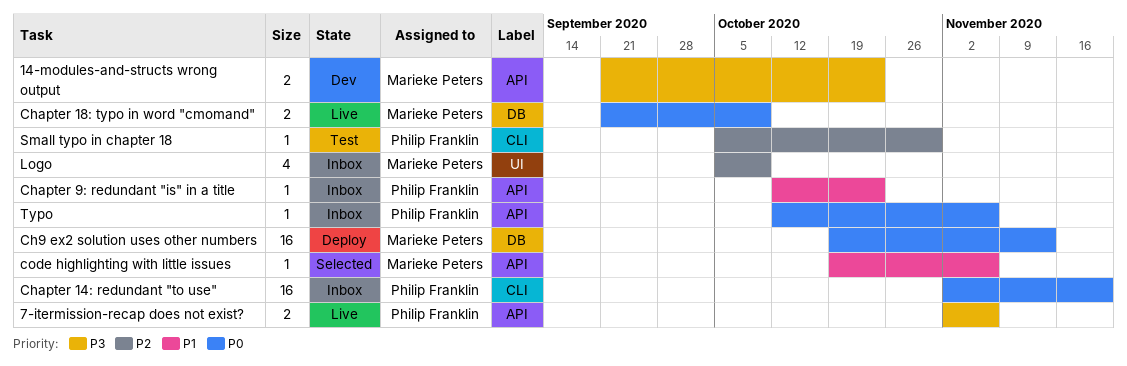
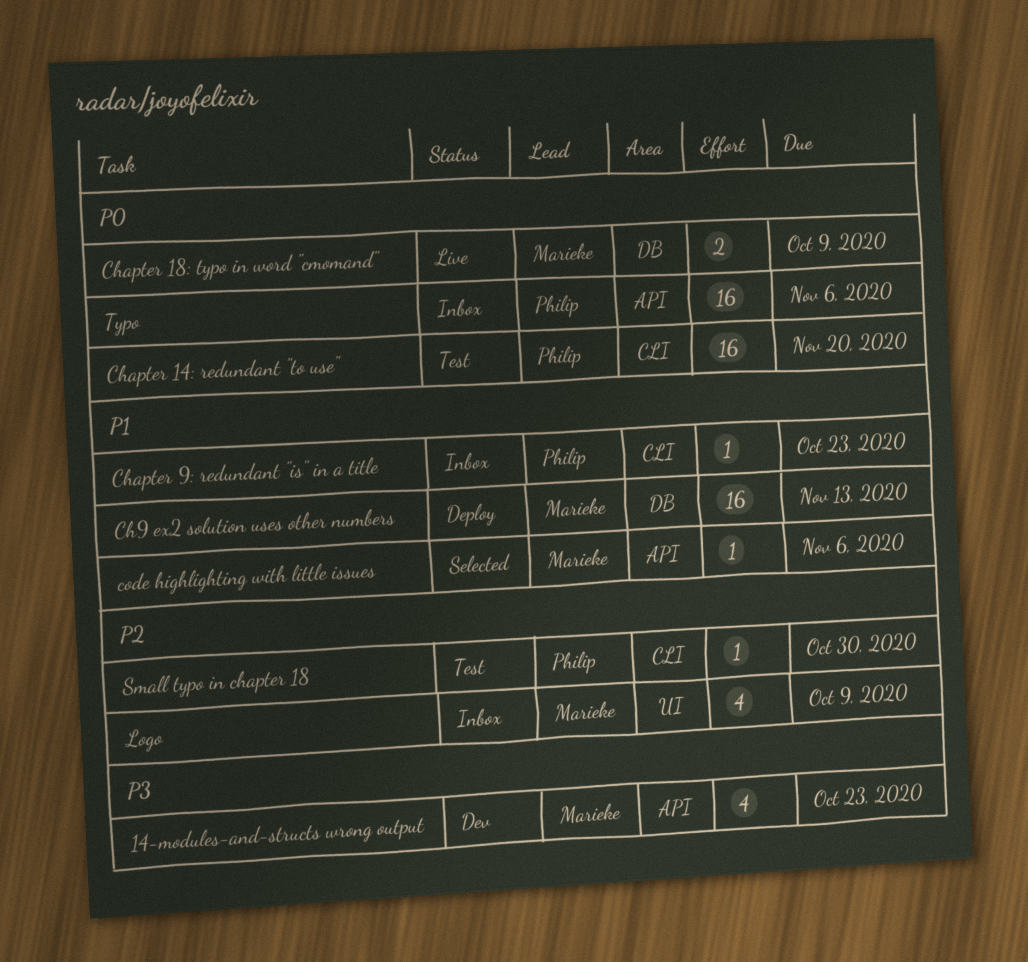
14-modules-and-structs wrong output, estimate: 2 -> 4
7-itermission-recap does not exist?: present -> none
Ch9 ex2 solution uses other numbers, priority: P0 -> P1
Chapter 14: redundant "to use", status: Inbox -> Test
Chapter 9: redundant "is" in a title, label: API -> CLI
Typo, estimate: 1 -> 16

